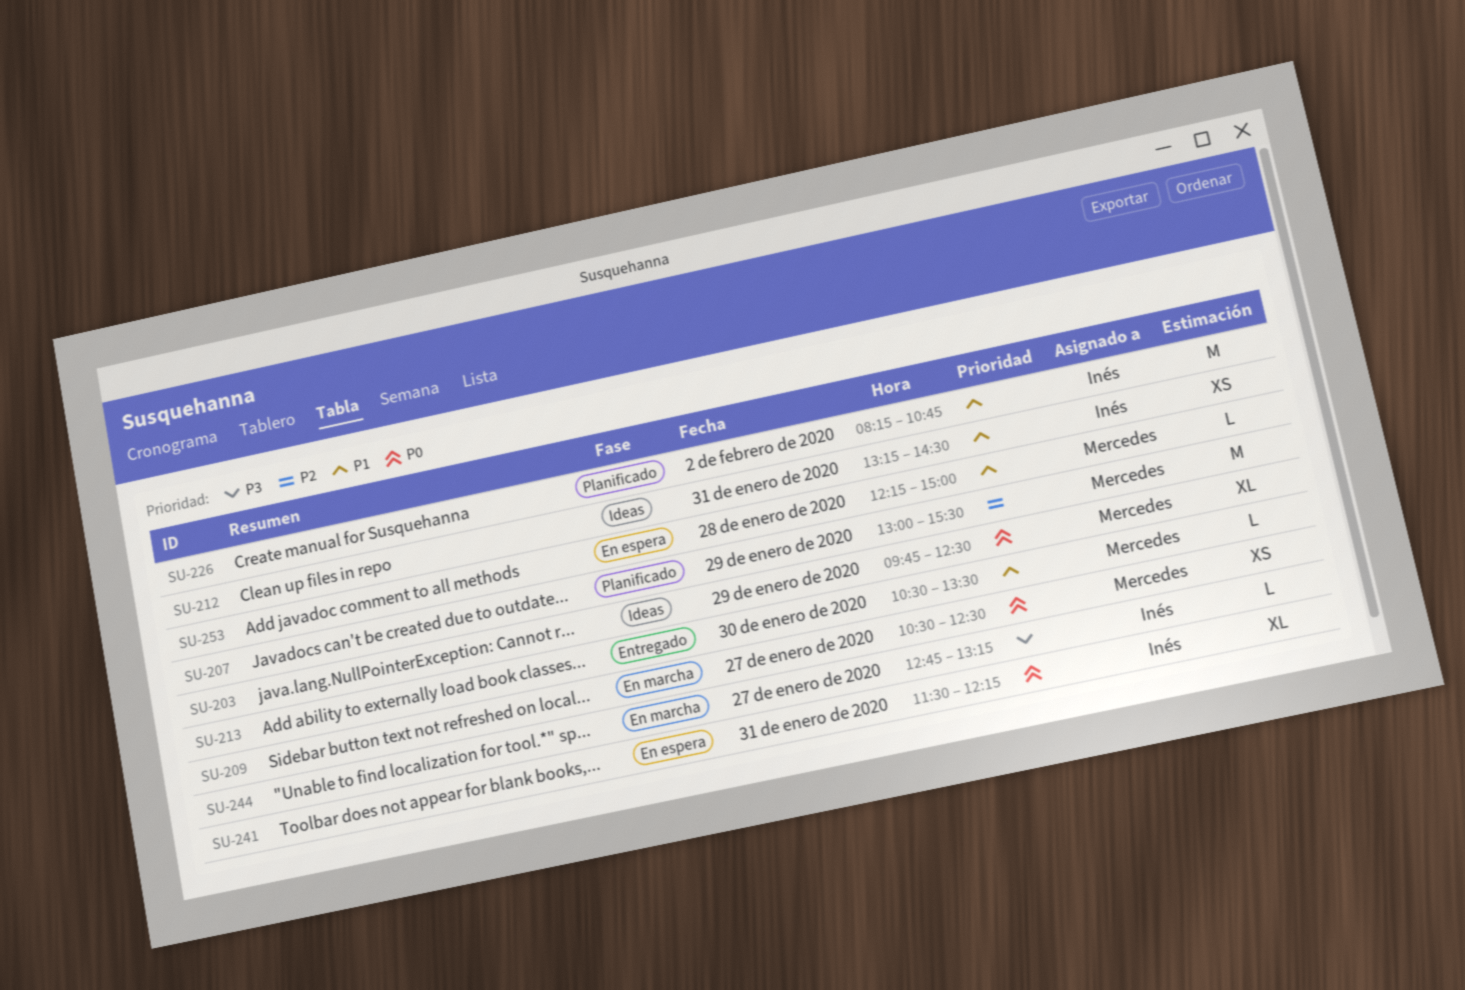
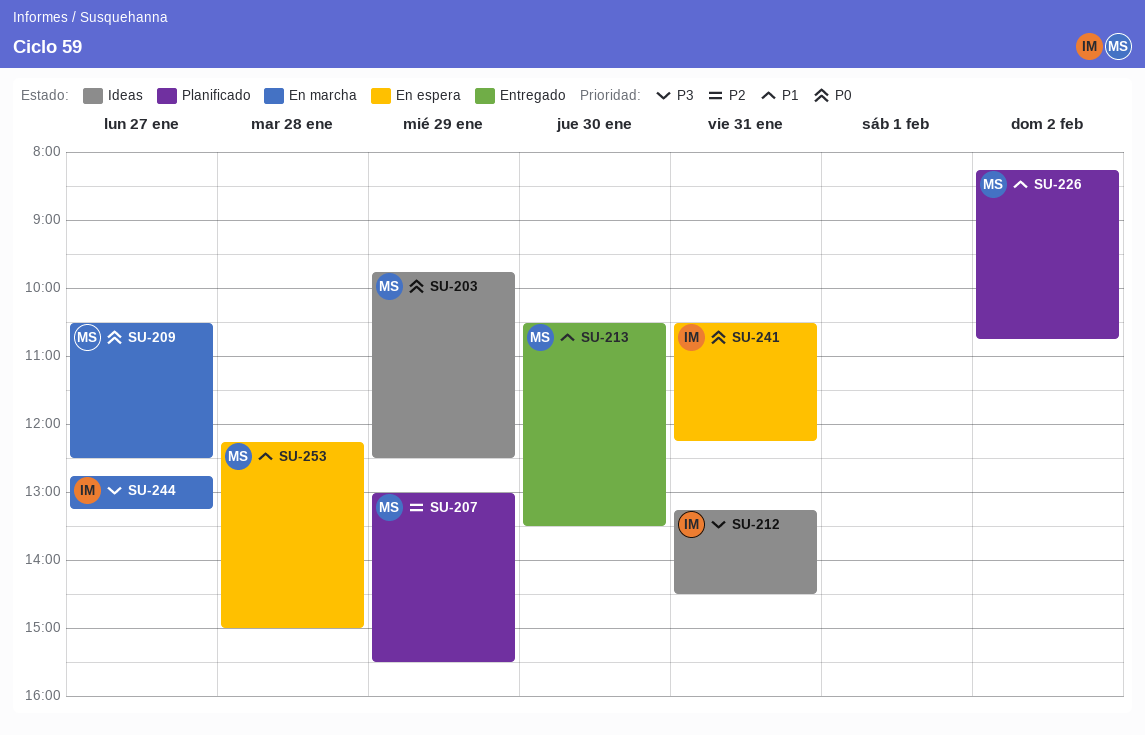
SU-212, priority: P1 -> P3
SU-226, owner: Inés -> Mercedes
SU-241, begins: 11:30 -> 10:30

